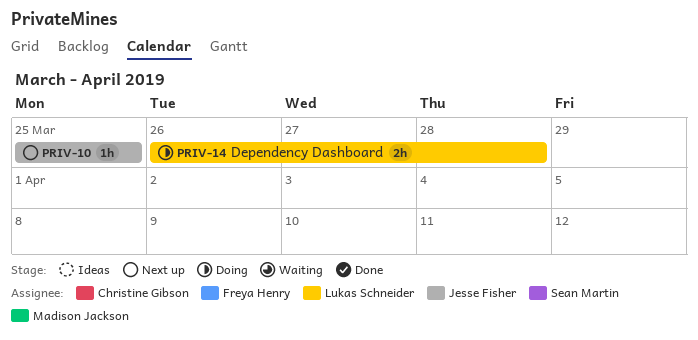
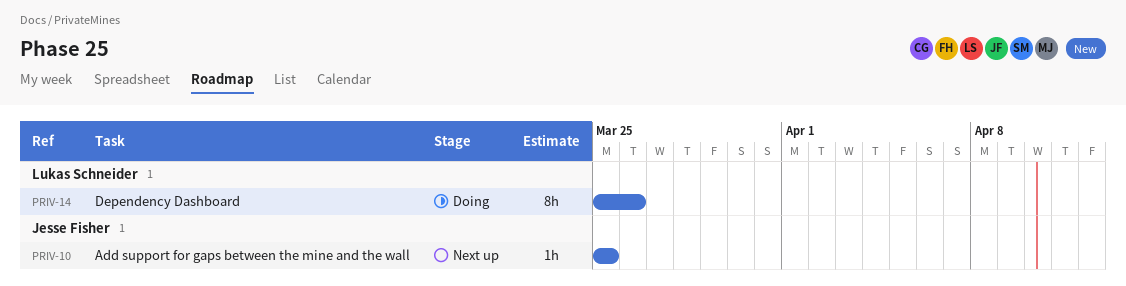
PRIV-14, estimate: 2h -> 8h
PRIV-14, start: Mar 26 -> Mar 25
PRIV-14, due: Mar 28 -> Mar 26

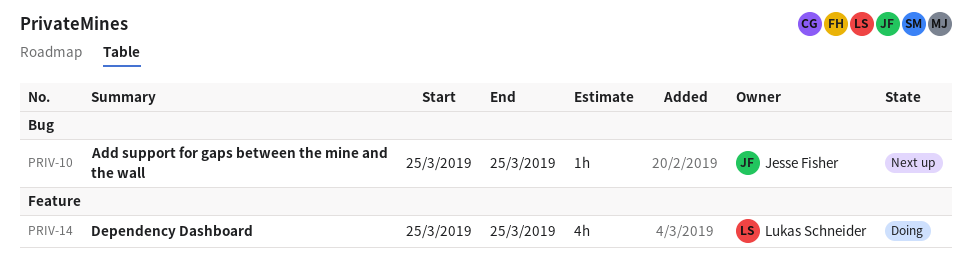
PRIV-14, estimate: 8h -> 4h
PRIV-14, due: Mar 26 -> Mar 25

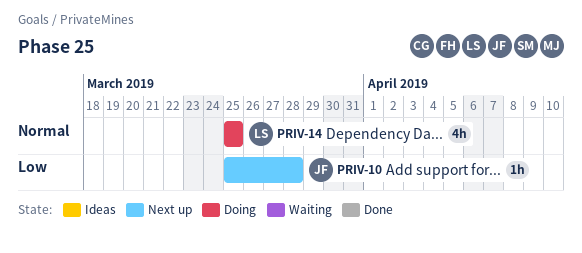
PRIV-10, due: Mar 25 -> Mar 28

